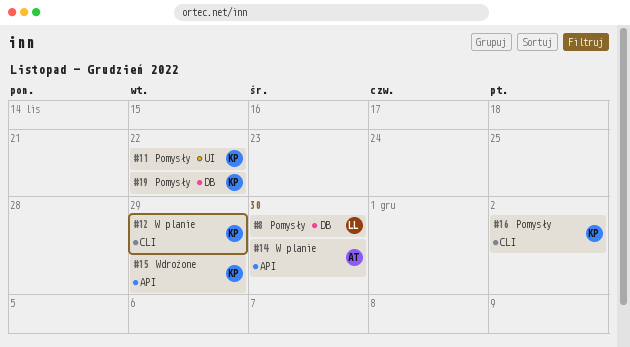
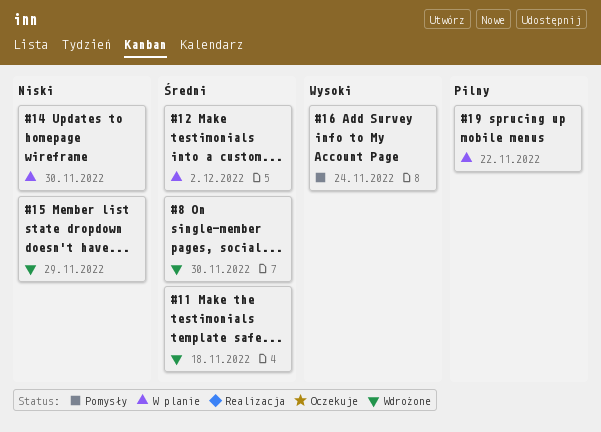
#8, status: Pomysły -> Wdrożone
#11, status: Pomysły -> Wdrożone
#11, due: Nov 22 -> Nov 18
#12, due: Nov 29 -> Dec 2
#16, due: Dec 2 -> Nov 24
#19, status: Pomysły -> W planie

